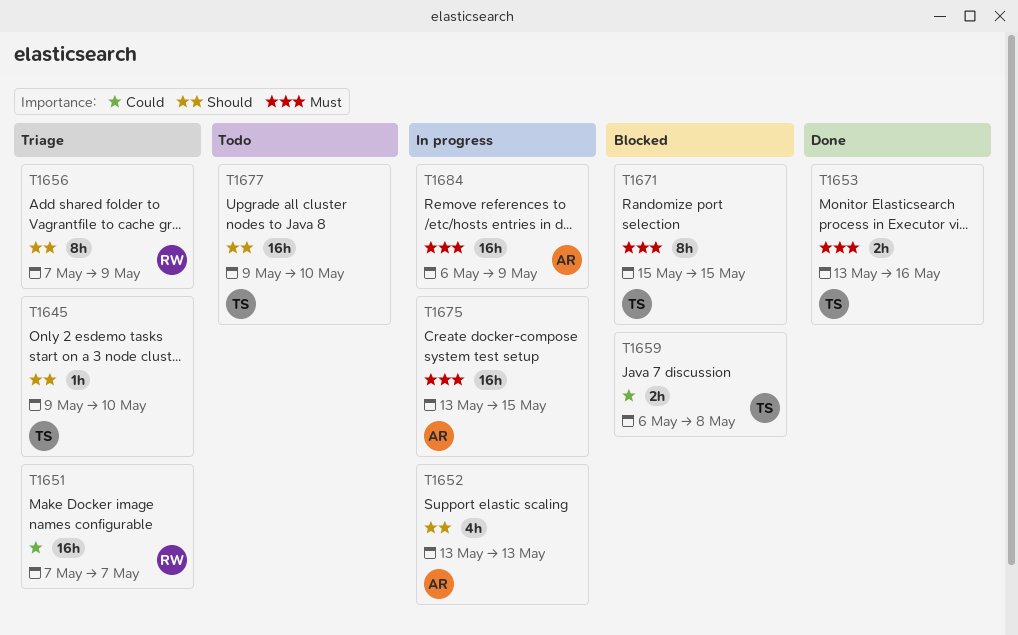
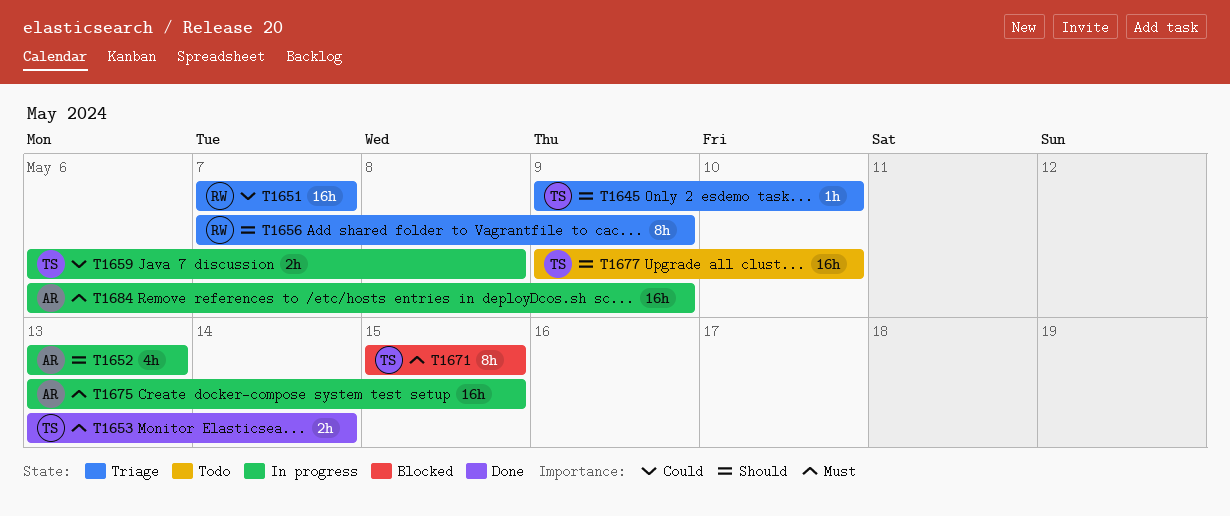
T1653, due: May 16 -> May 14
T1659, status: Blocked -> In progress

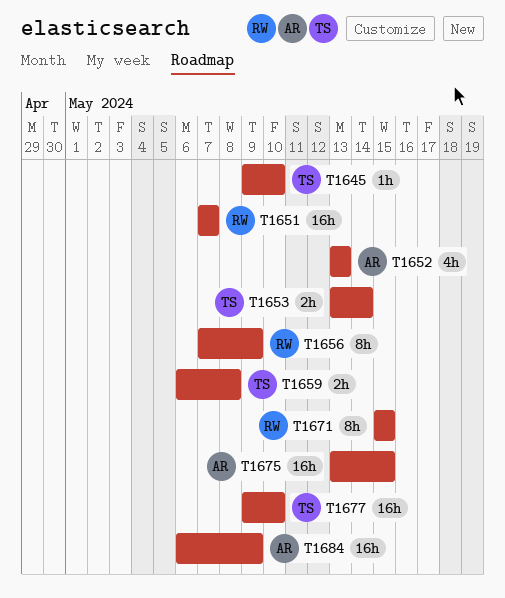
T1671, owner: TS -> RW

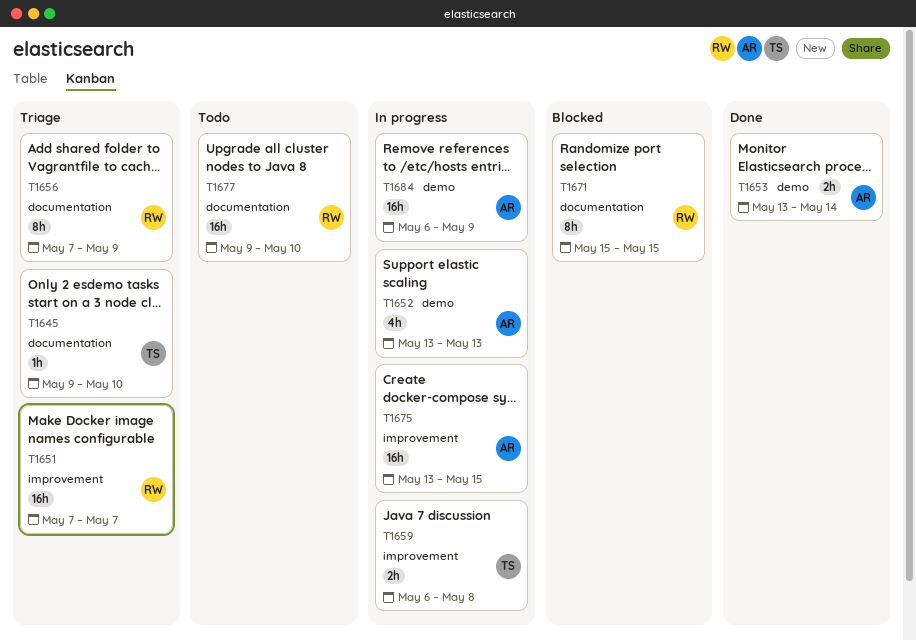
T1653, owner: TS -> AR
T1677, owner: TS -> RW

